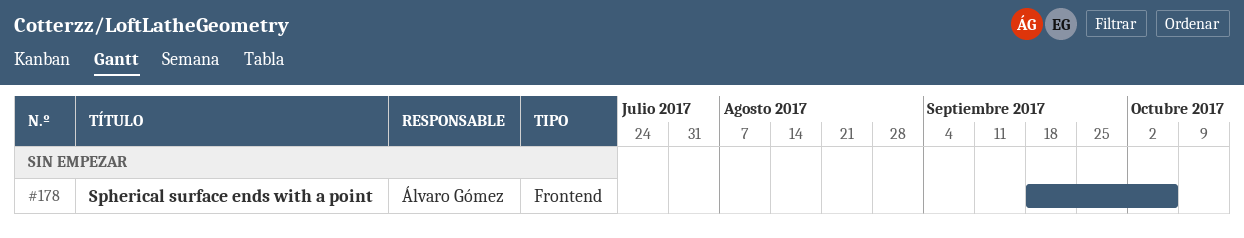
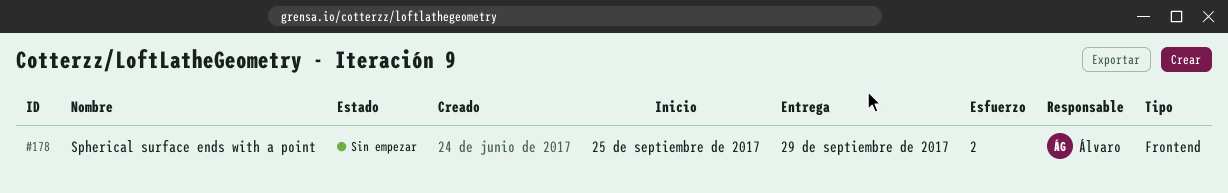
#178, start: Sep 18 -> Sep 25
#178, due: Oct 6 -> Sep 29

